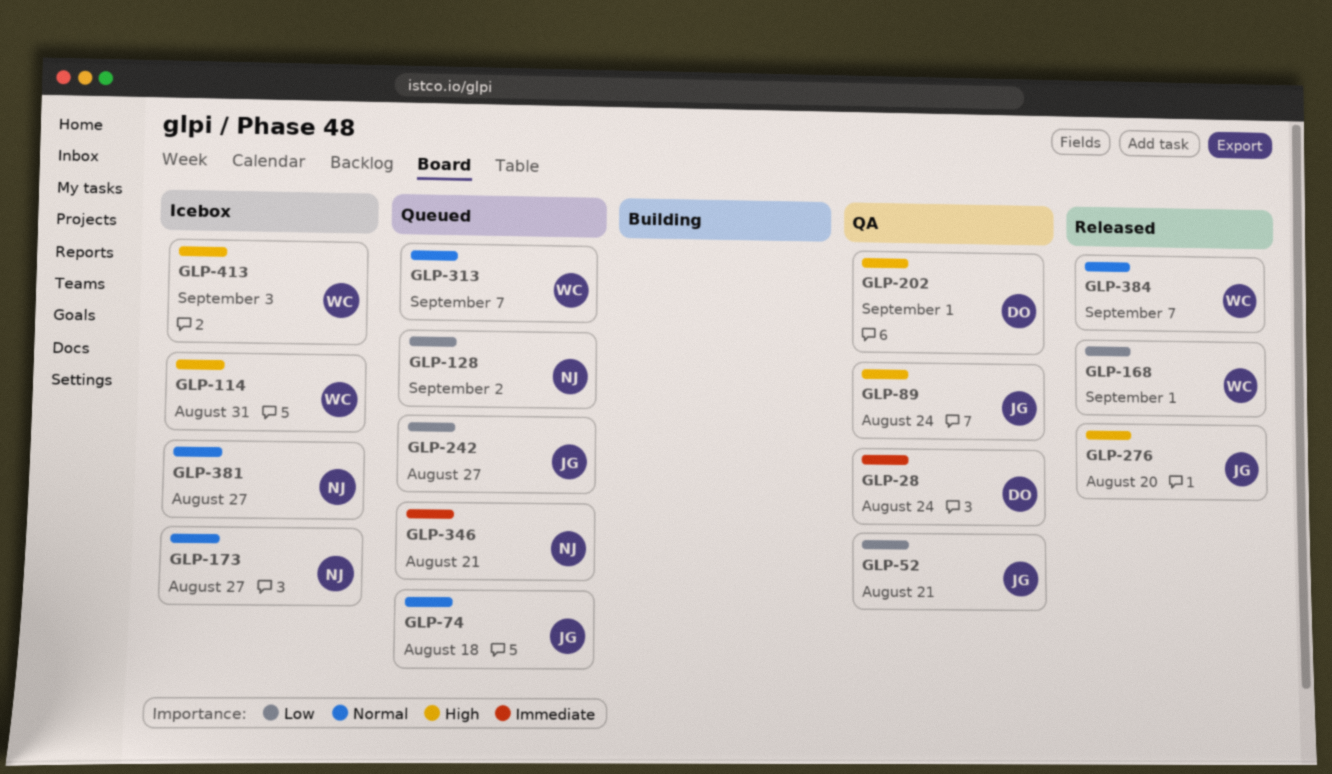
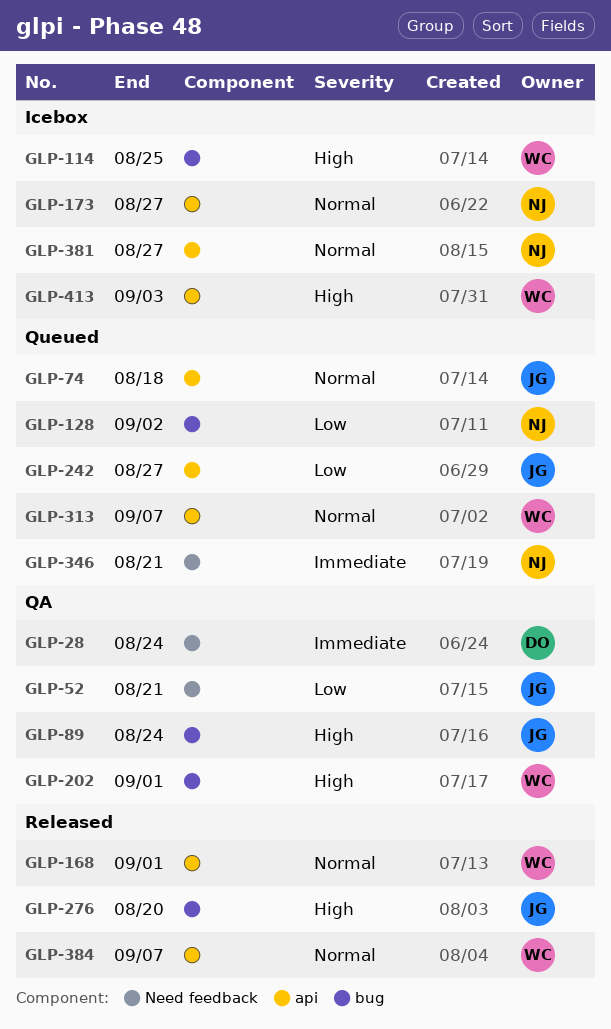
GLP-114, due: Aug 31 -> Aug 25
GLP-168, priority: Low -> Normal
GLP-202, owner: DO -> WC

